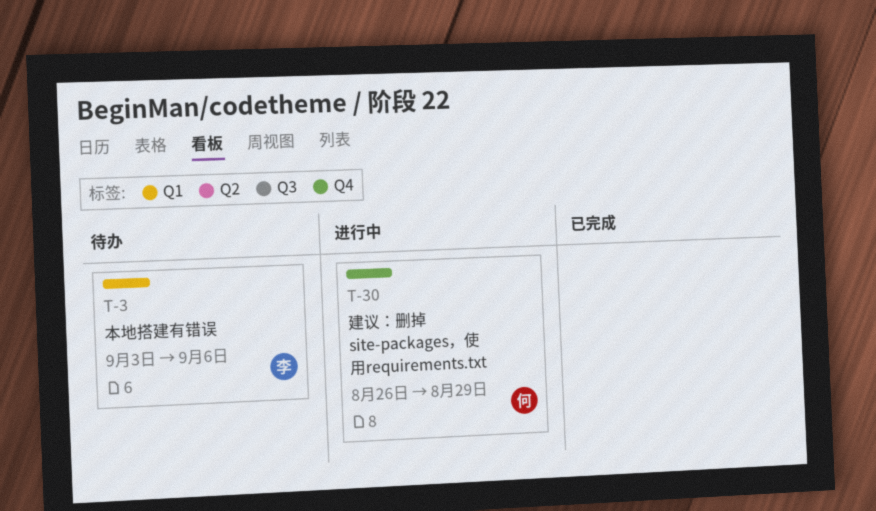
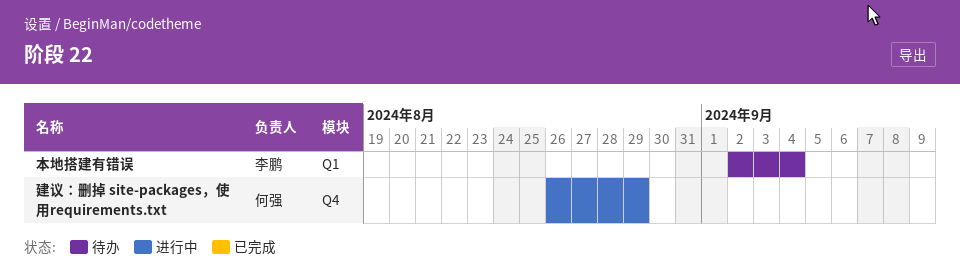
本地搭建有错误, start: Sep 3 -> Sep 2
本地搭建有错误, due: Sep 6 -> Sep 4

